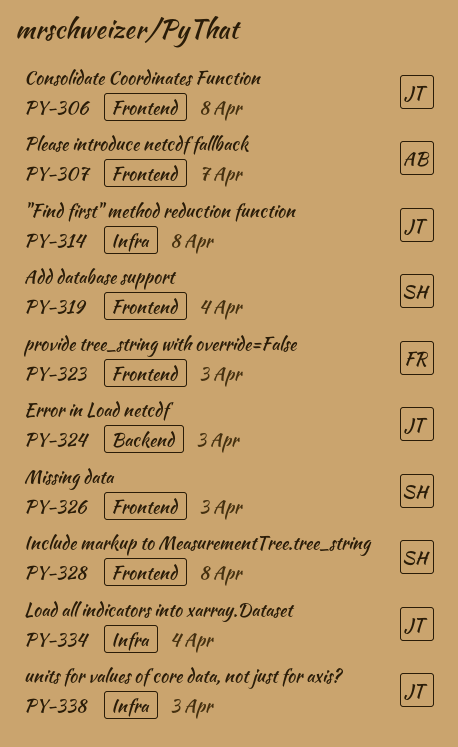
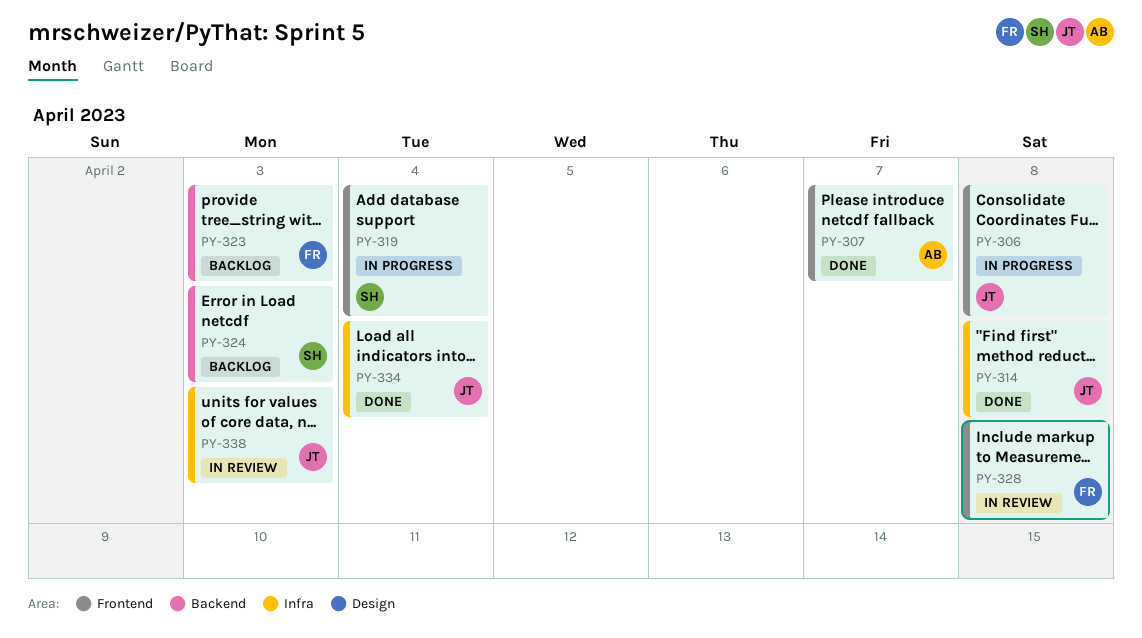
PY-323, label: Frontend -> Backend
PY-324, owner: JT -> SH
PY-326: present -> none
PY-328, owner: SH -> FR

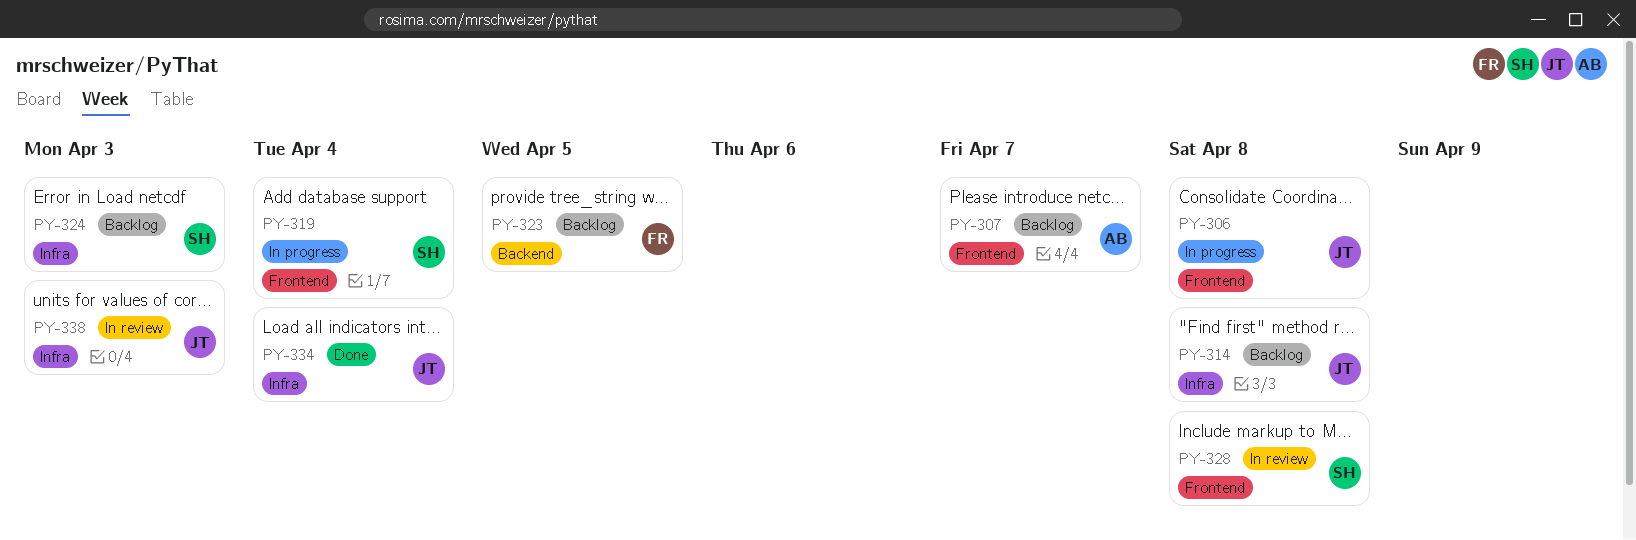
PY-307, status: Done -> Backlog
PY-314, status: Done -> Backlog
PY-323, due: Apr 3 -> Apr 5
PY-324, label: Backend -> Infra
PY-328, owner: FR -> SH

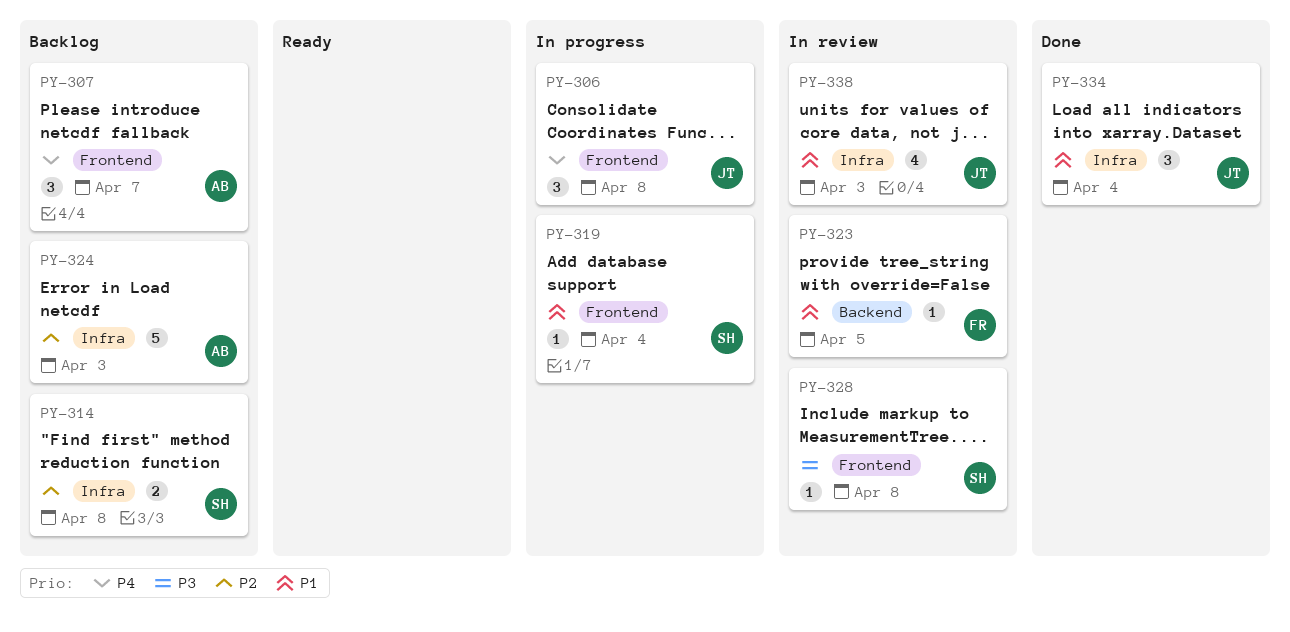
PY-314, owner: JT -> SH
PY-323, status: Backlog -> In review
PY-324, owner: SH -> AB

